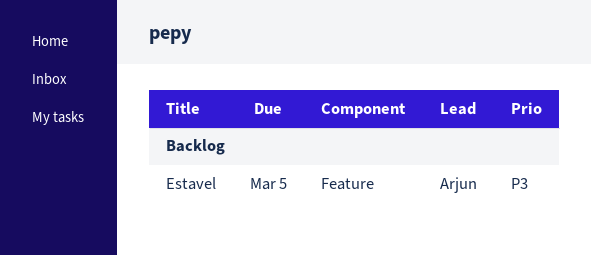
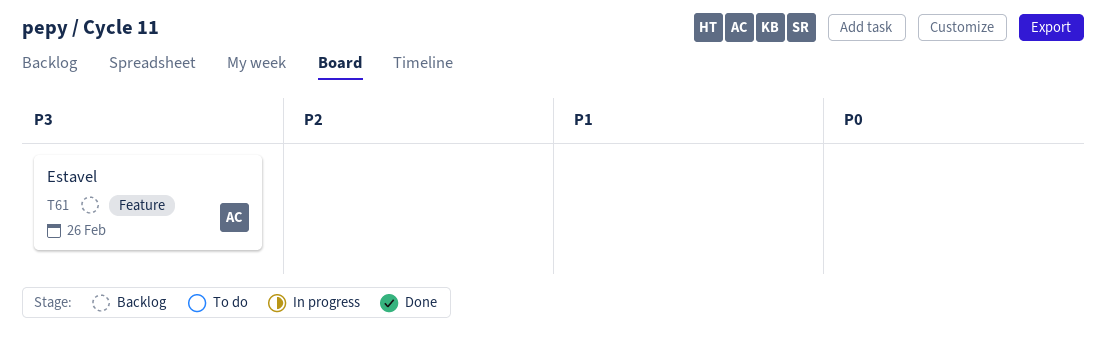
Estavel, due: Mar 5 -> Feb 26

